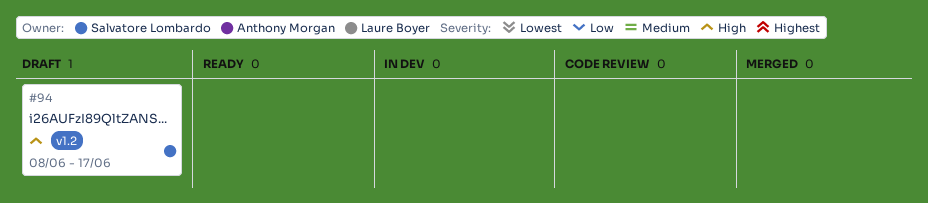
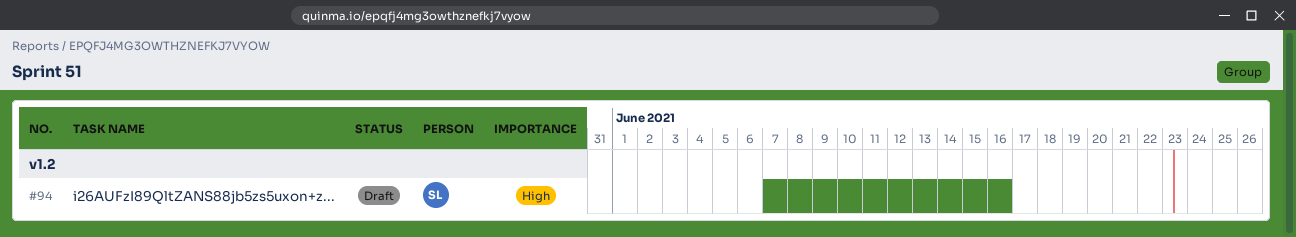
#94, start: Jun 8 -> Jun 7
#94, due: Jun 17 -> Jun 16

